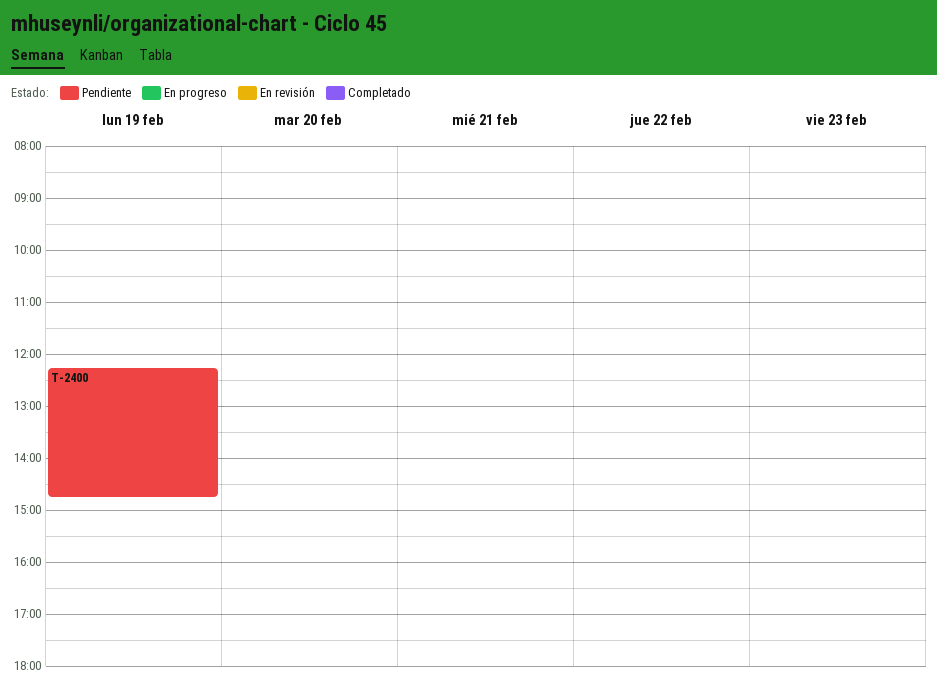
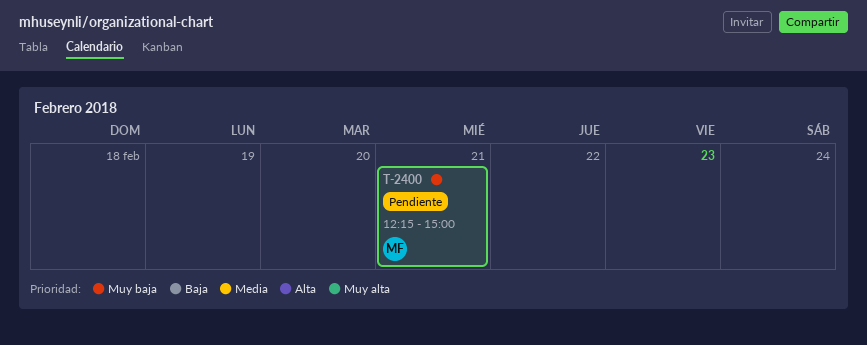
T-2400, day: Feb 19 -> Feb 21
T-2400, ends: 14:45 -> 15:00

